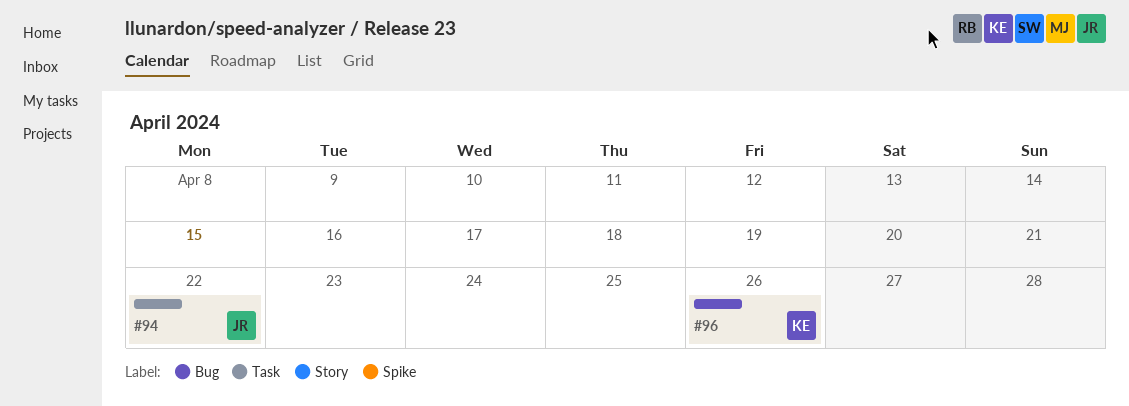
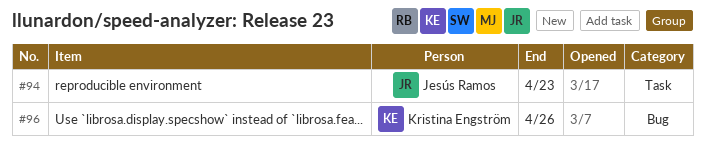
#94, due: Apr 22 -> Apr 23

